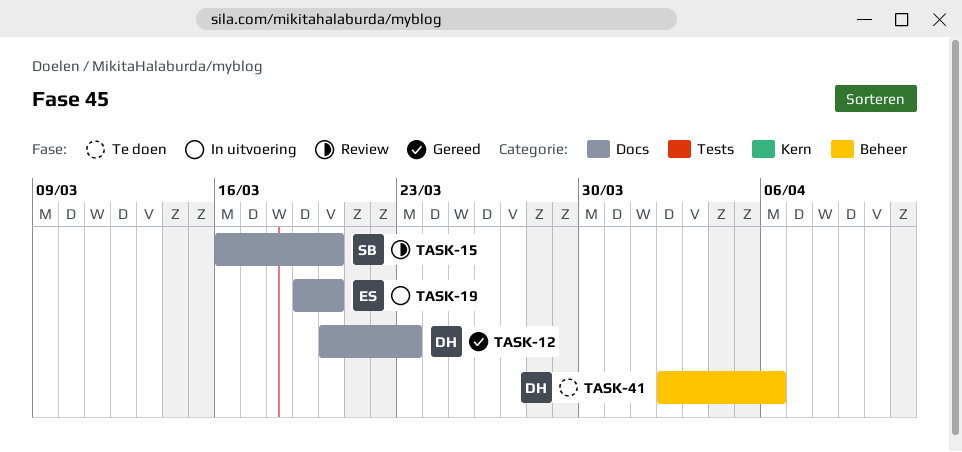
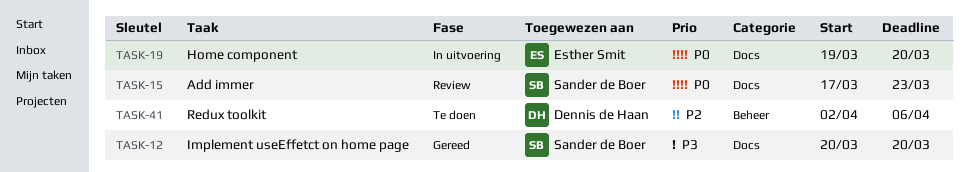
TASK-12, owner: Dennis de Haan -> Sander de Boer
TASK-12, due: Mar 23 -> Mar 20
TASK-15, start: Mar 16 -> Mar 17
TASK-15, due: Mar 20 -> Mar 23

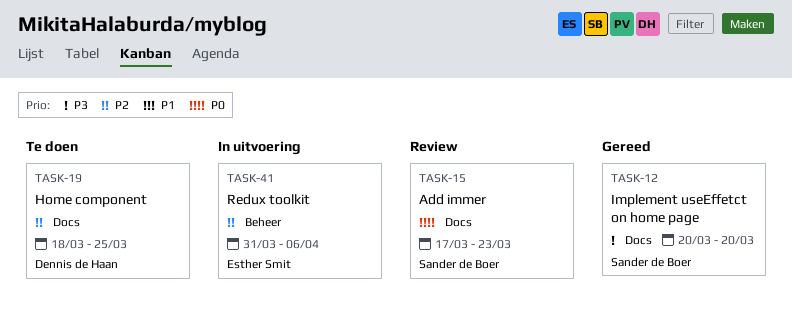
TASK-19, status: In uitvoering -> Te doen
TASK-19, owner: Esther Smit -> Dennis de Haan
TASK-19, priority: P0 -> P2
TASK-19, start: Mar 19 -> Mar 18
TASK-19, due: Mar 20 -> Mar 25
TASK-41, status: Te doen -> In uitvoering
TASK-41, owner: Dennis de Haan -> Esther Smit
TASK-41, start: Apr 2 -> Mar 31

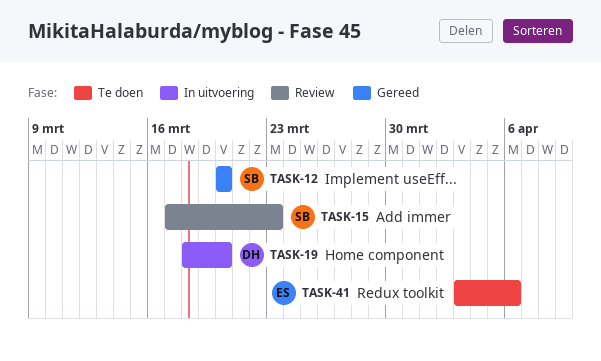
TASK-19, status: Te doen -> In uitvoering
TASK-19, due: Mar 25 -> Mar 20
TASK-41, status: In uitvoering -> Te doen
TASK-41, start: Mar 31 -> Apr 3

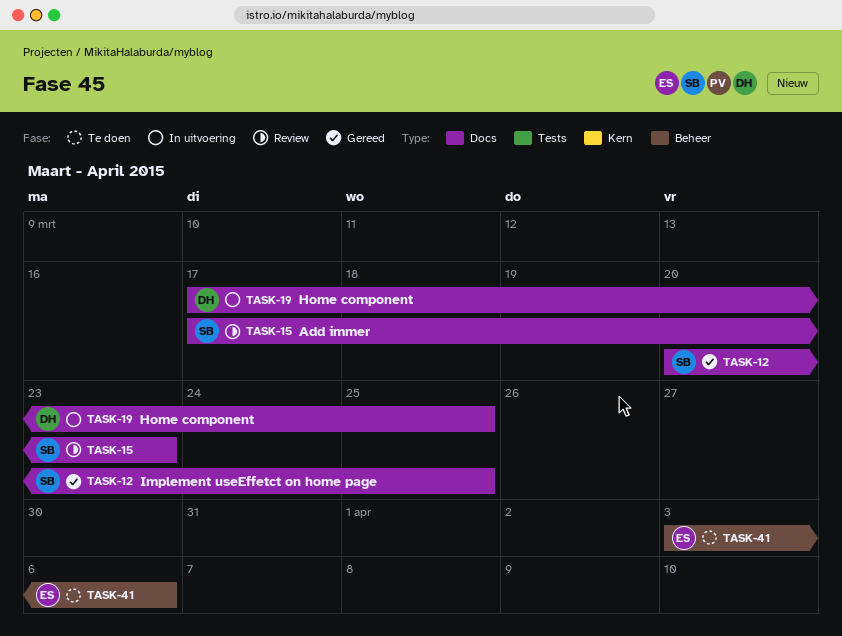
TASK-12, due: Mar 20 -> Mar 25
TASK-19, start: Mar 18 -> Mar 17
TASK-19, due: Mar 20 -> Mar 25

